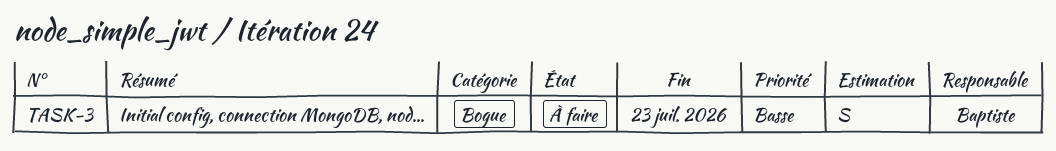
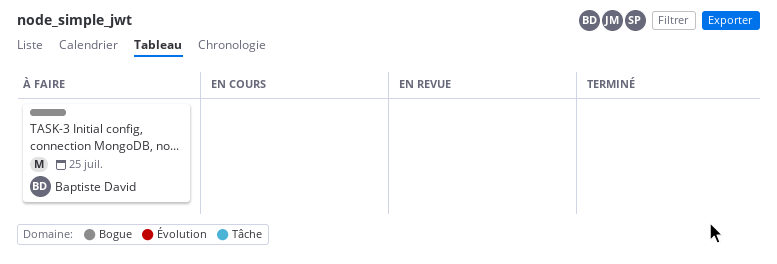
TASK-3, estimate: S -> M
TASK-3, due: Jul 23 -> Jul 25

